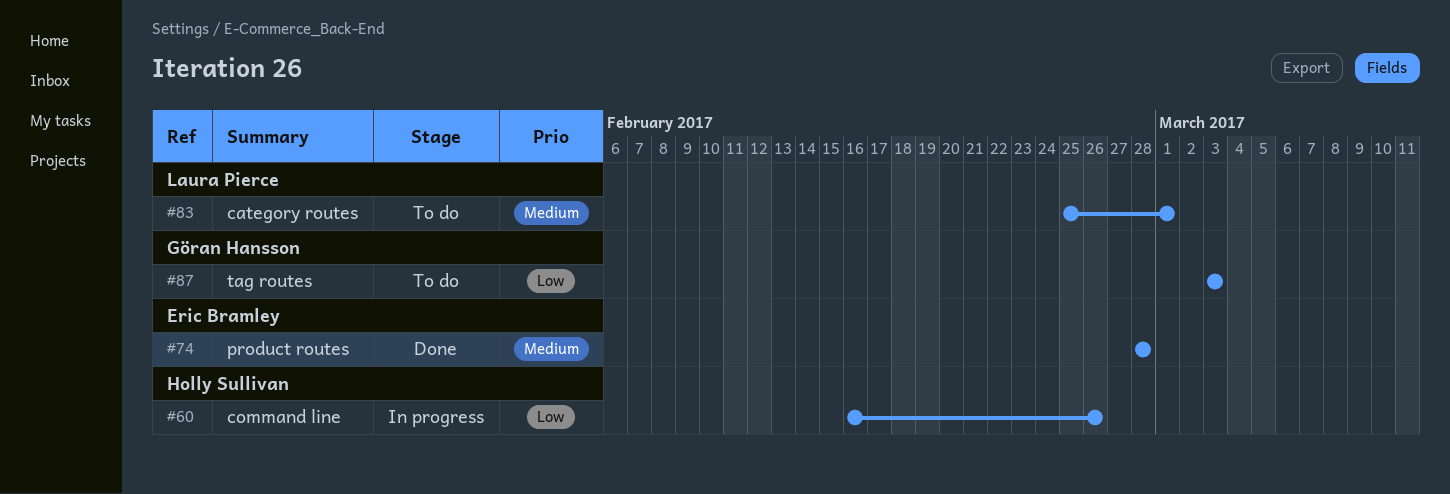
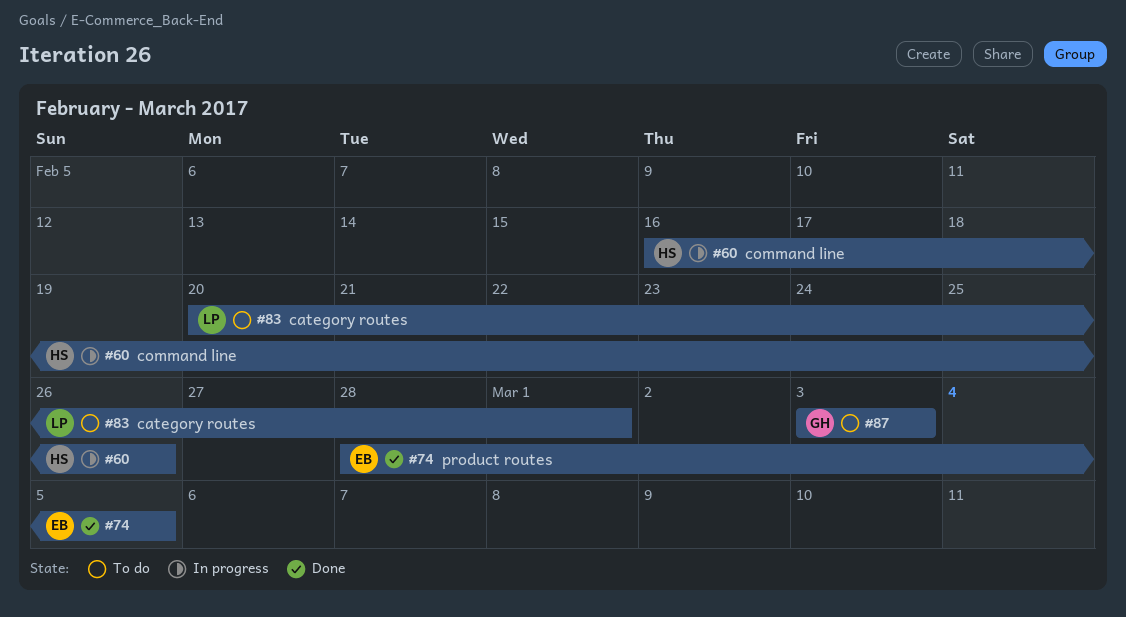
#74, due: Feb 28 -> Mar 5
#83, start: Feb 25 -> Feb 20

